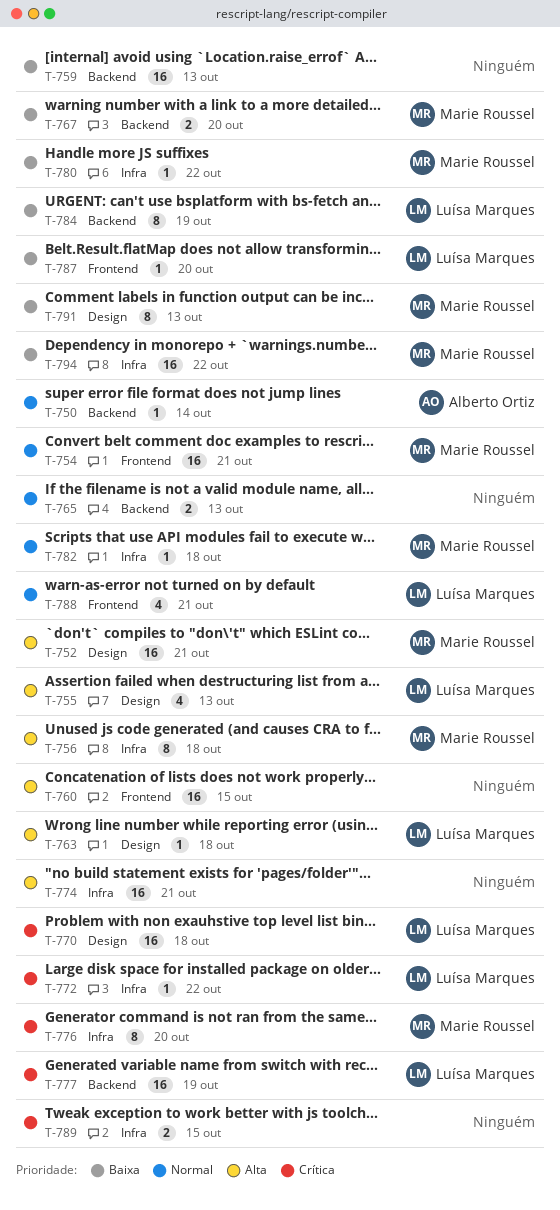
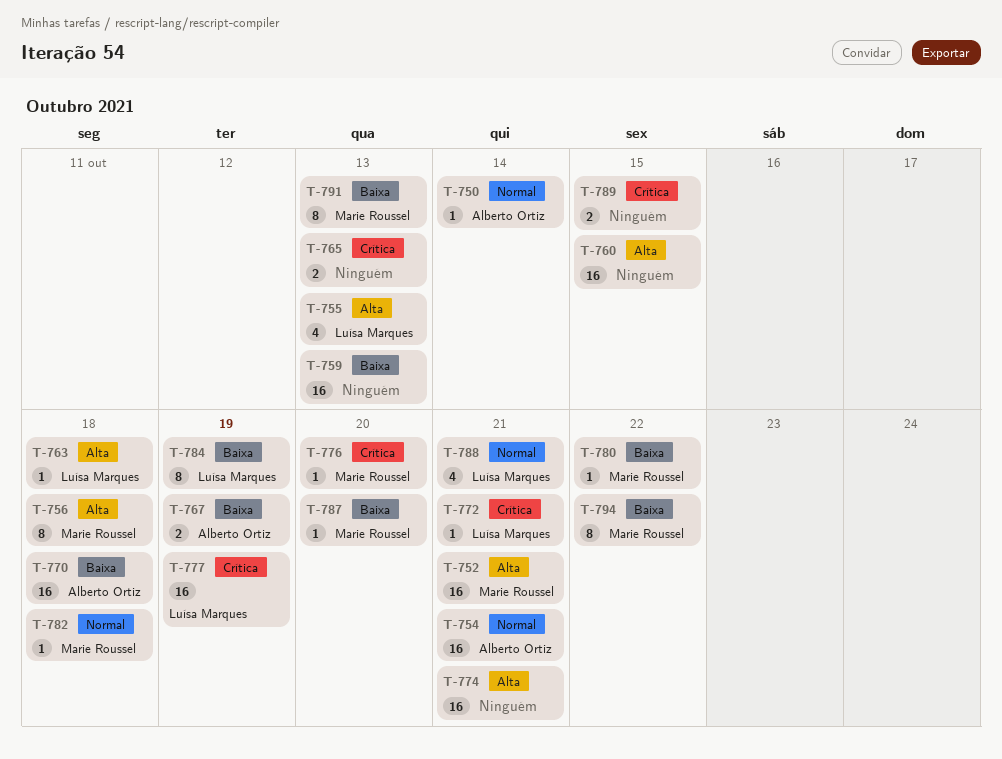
T-754, owner: Marie Roussel -> Alberto Ortiz
T-765, priority: Normal -> Crítica
T-767, owner: Marie Roussel -> Alberto Ortiz
T-767, due: Oct 20 -> Oct 19
T-770, owner: Luísa Marques -> Alberto Ortiz
T-770, priority: Crítica -> Baixa
T-772, due: Oct 22 -> Oct 21
T-776, estimate: 8 -> 1
T-787, owner: Luísa Marques -> Marie Roussel
T-794, estimate: 16 -> 8

